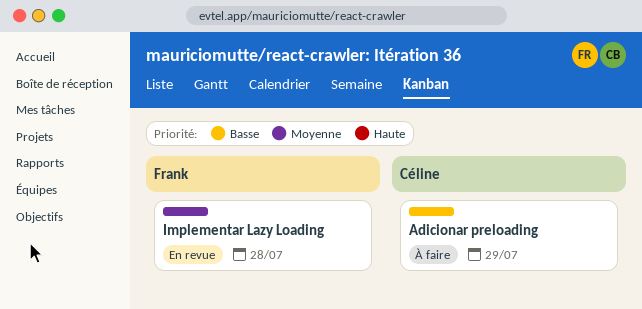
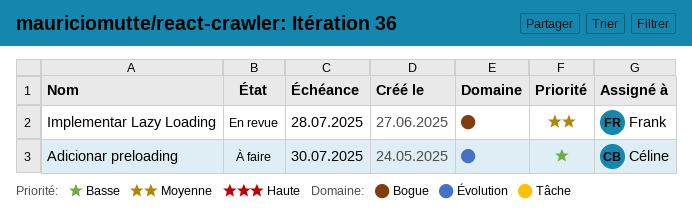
Adicionar preloading, due: Jul 29 -> Jul 30

